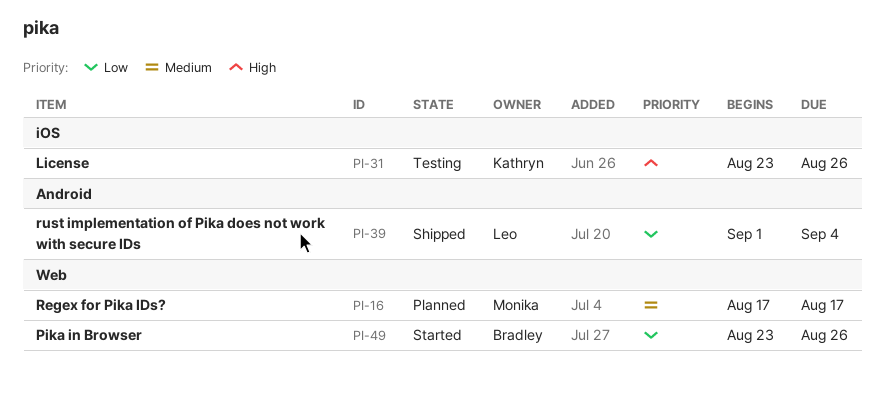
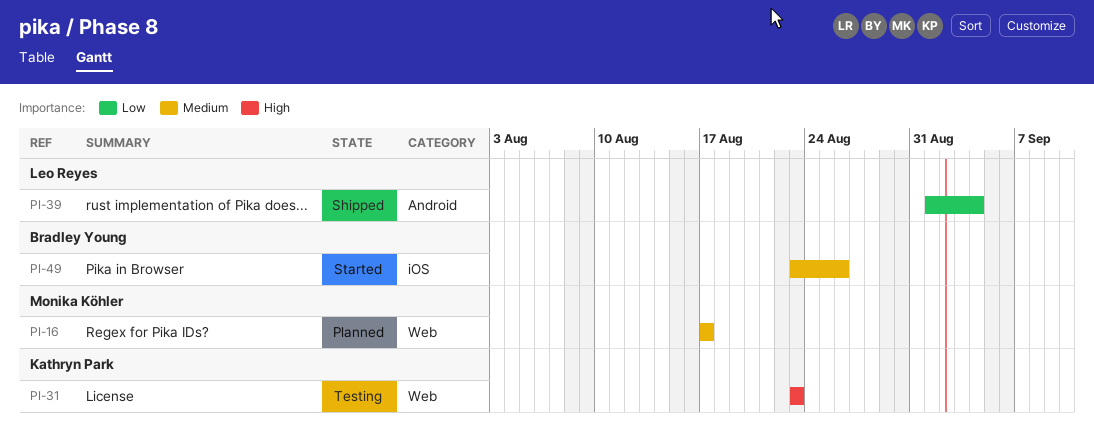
PI-31, label: iOS -> Web
PI-31, due: Aug 26 -> Aug 23
PI-49, priority: Low -> Medium
PI-49, label: Web -> iOS

